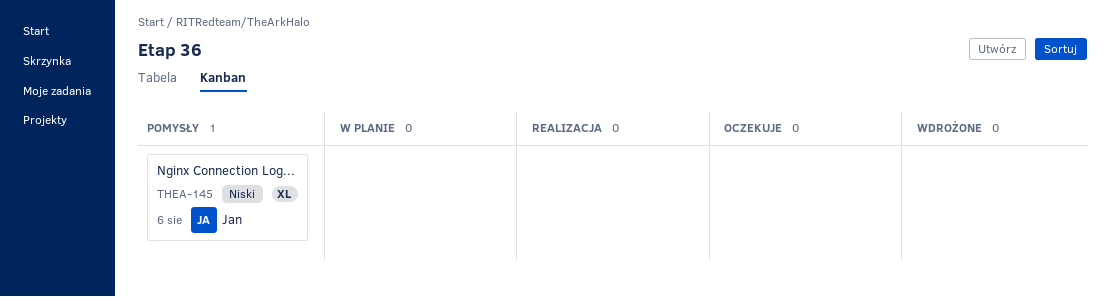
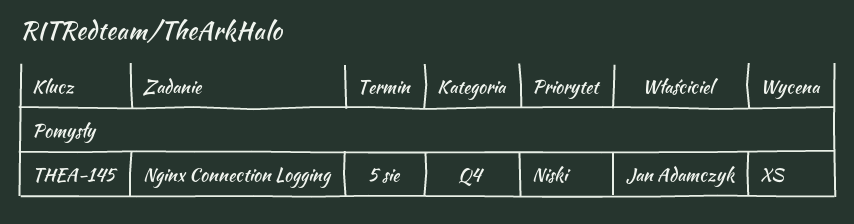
THEA-145, estimate: XL -> XS
THEA-145, due: Aug 6 -> Aug 5

